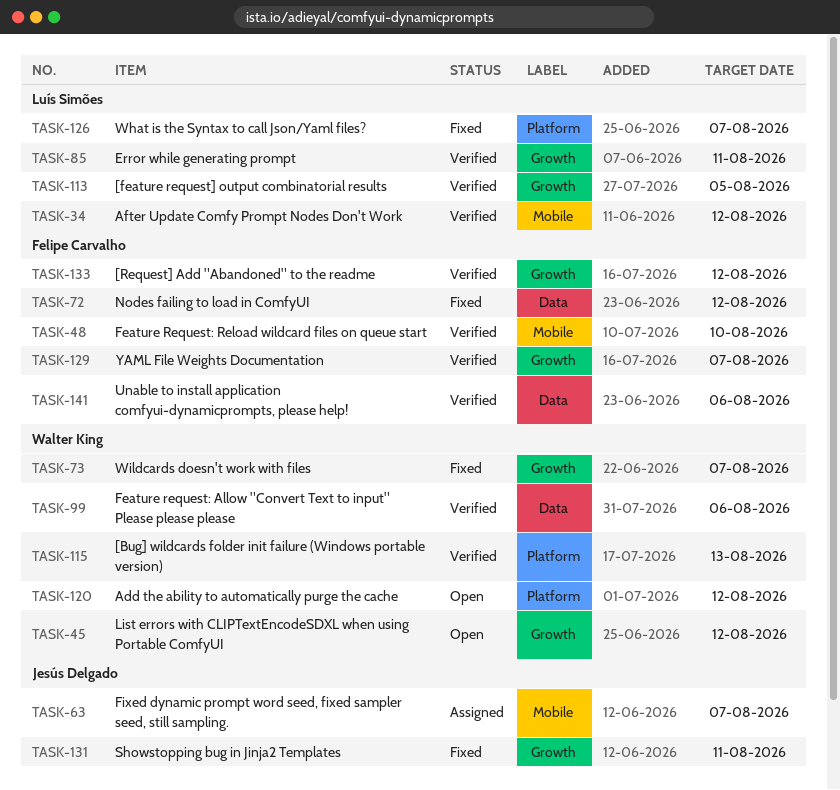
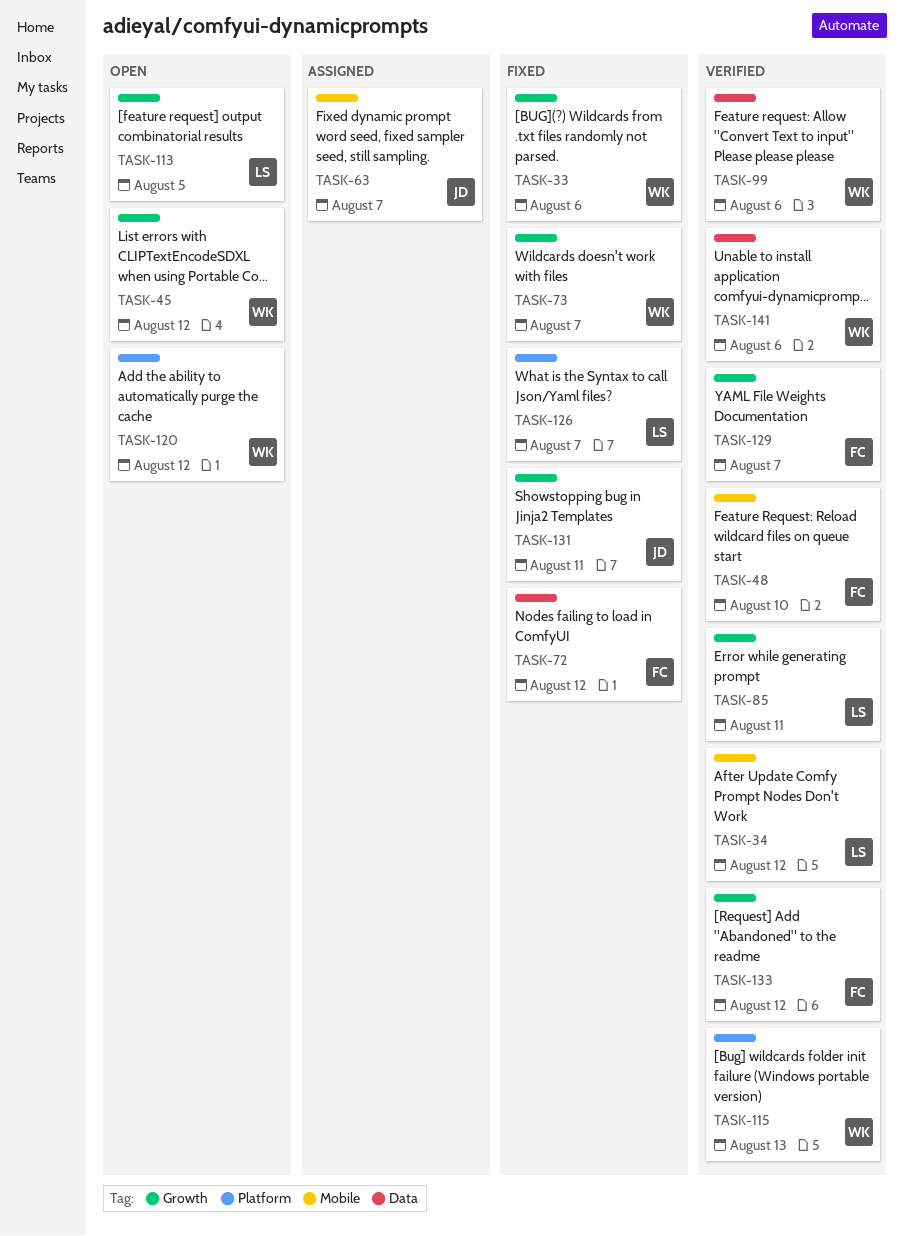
TASK-33: none -> present
TASK-113, status: Verified -> Open
TASK-141, owner: Felipe Carvalho -> Walter King

